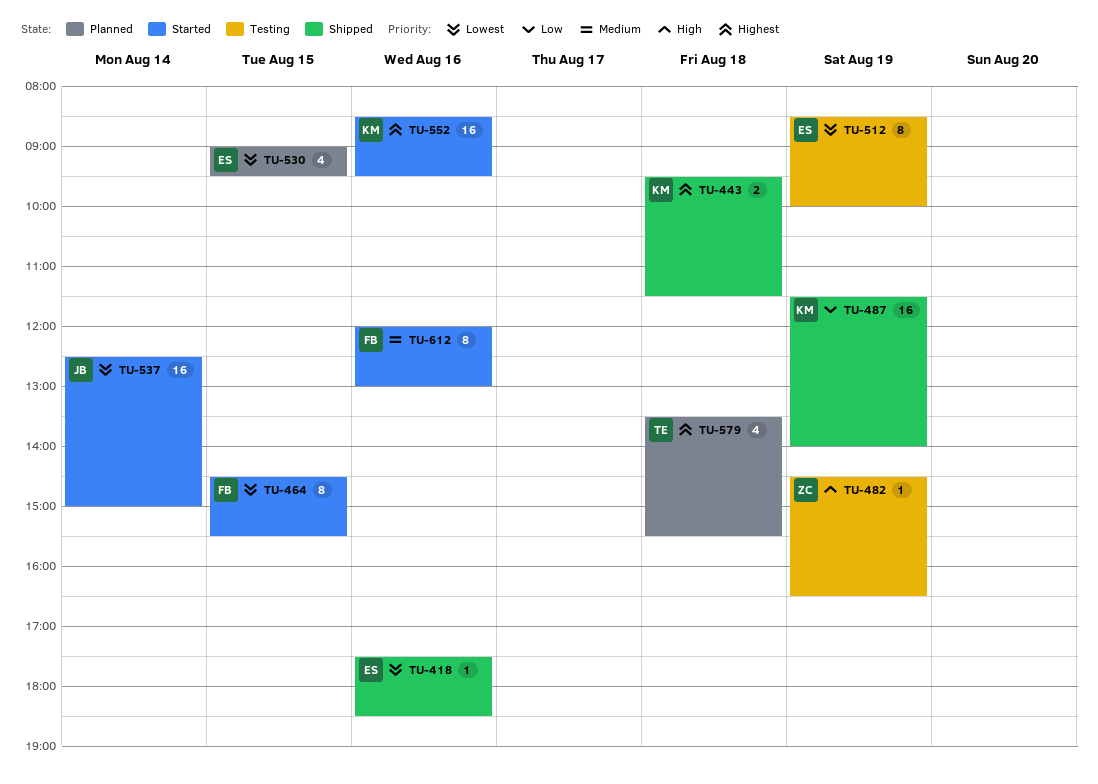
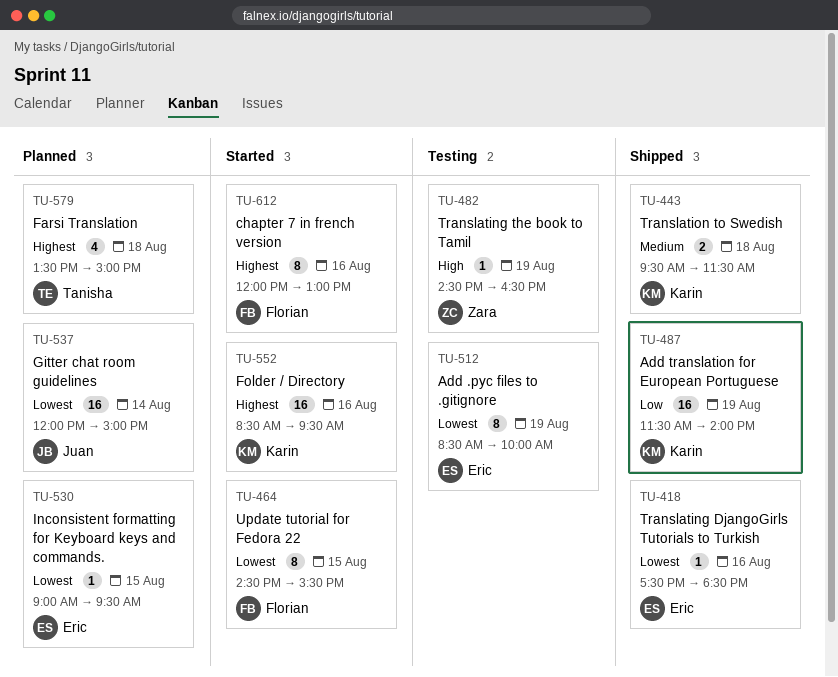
TU-443, priority: Highest -> Medium
TU-530, estimate: 4 -> 1
TU-537, status: Started -> Planned
TU-537, begins: 12:30 -> 12:00
TU-579, ends: 15:30 -> 15:00
TU-612, priority: Medium -> Highest

